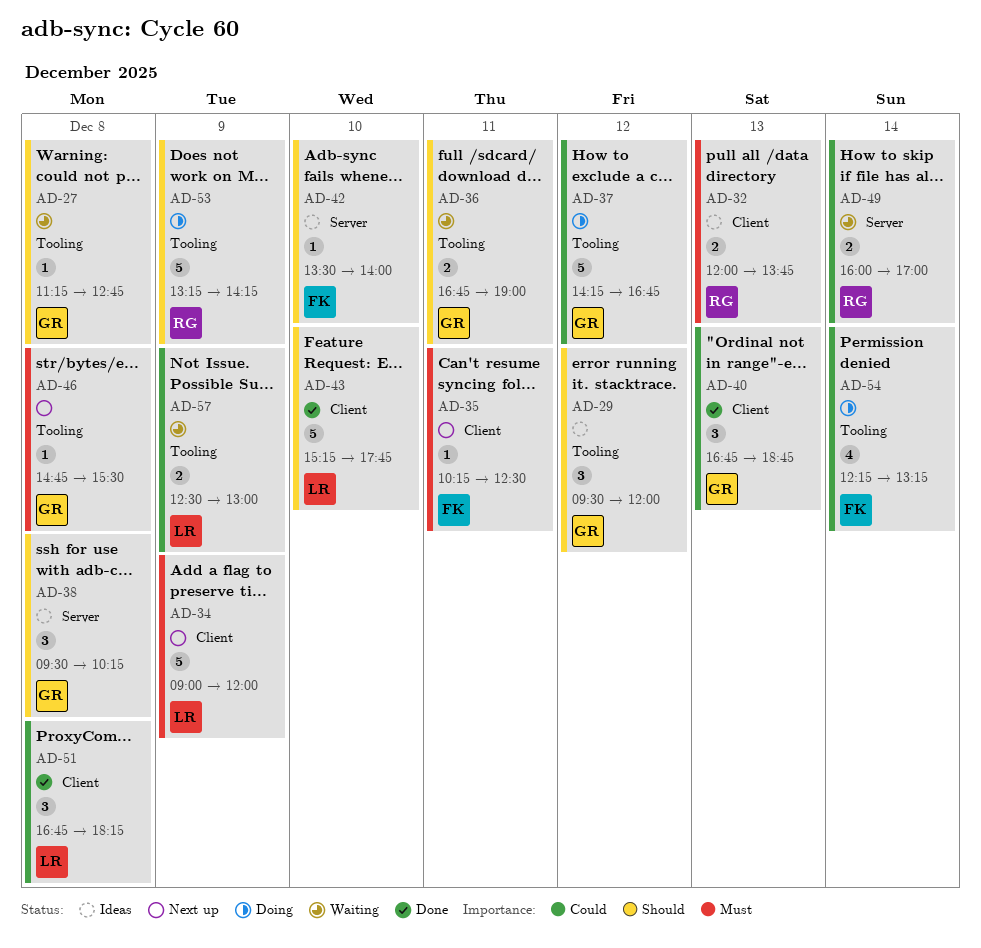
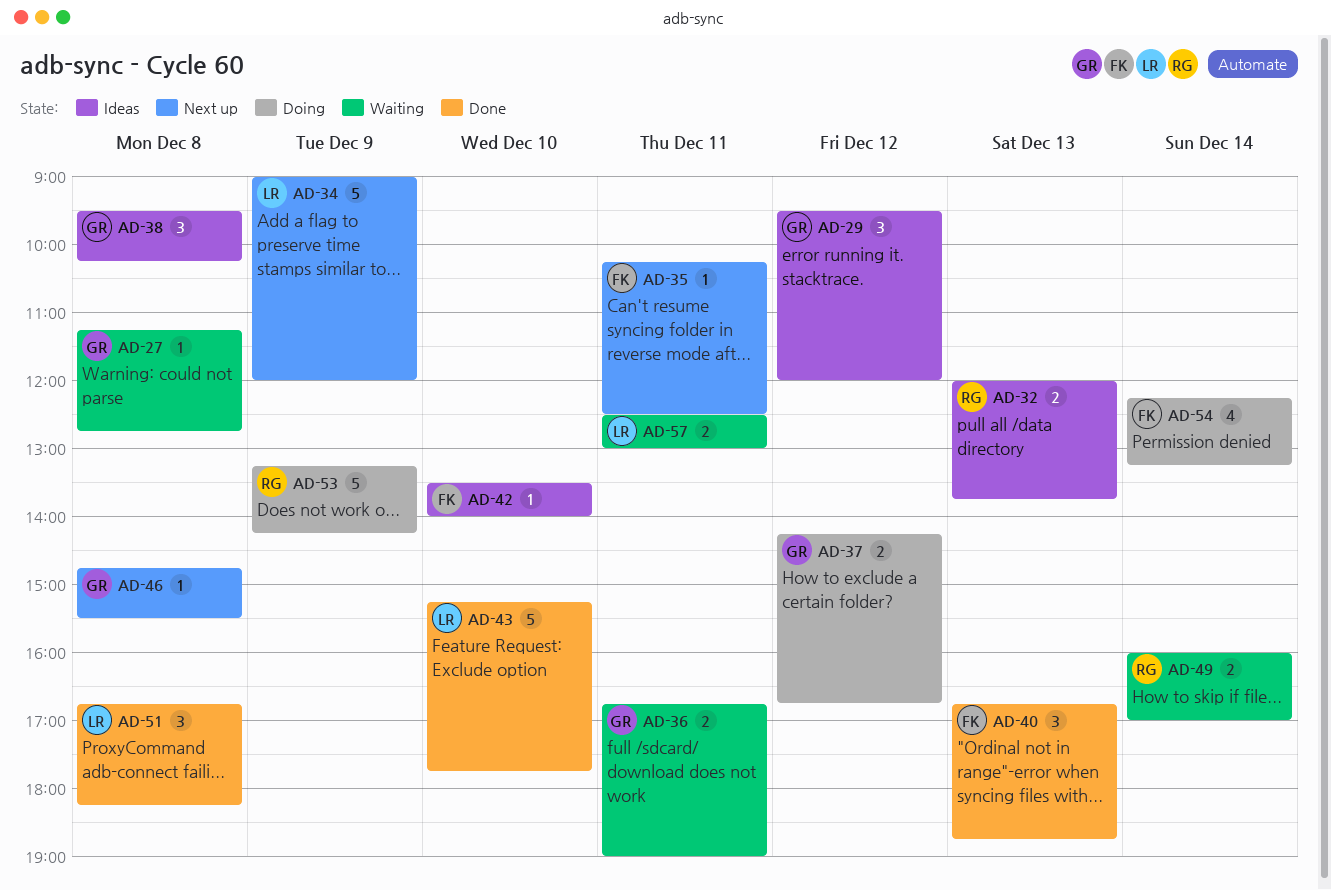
AD-37, estimate: 5 -> 2
AD-40, owner: GR -> FK
AD-57, day: Dec 9 -> Dec 11

